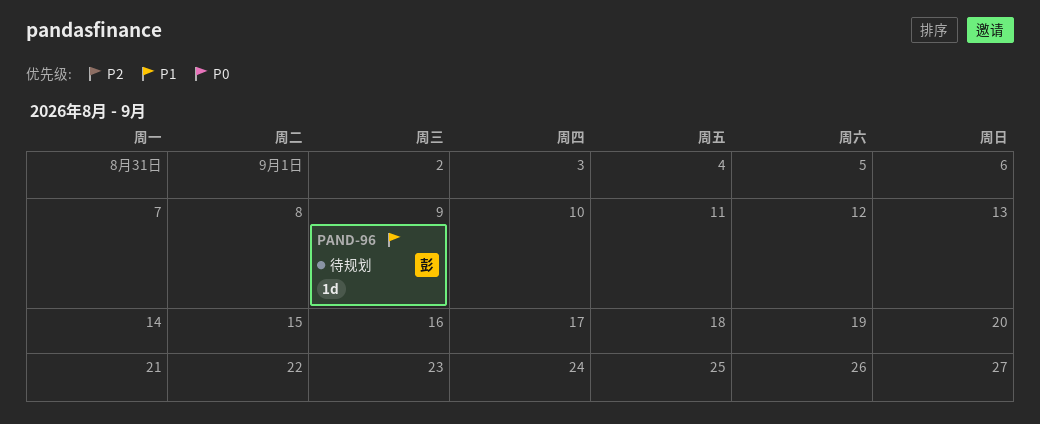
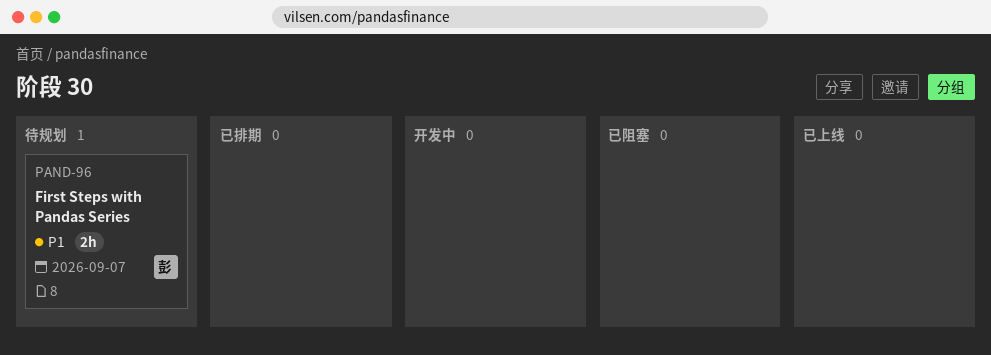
PAND-96, estimate: 1d -> 2h
PAND-96, due: Sep 9 -> Sep 7

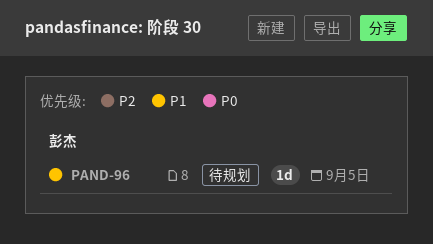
PAND-96, estimate: 2h -> 1d
PAND-96, due: Sep 7 -> Sep 5

